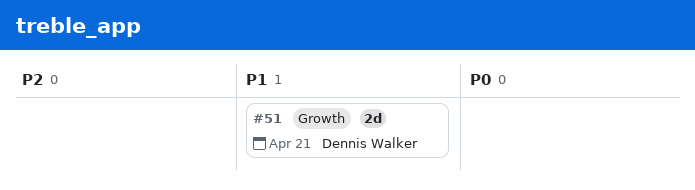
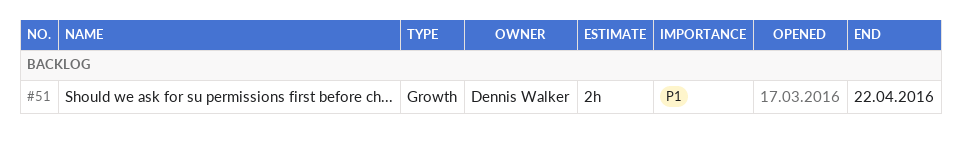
#51, estimate: 2d -> 2h
#51, due: Apr 21 -> Apr 22

